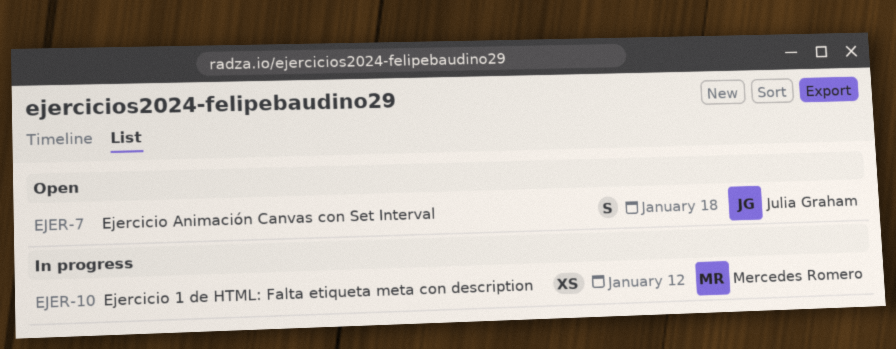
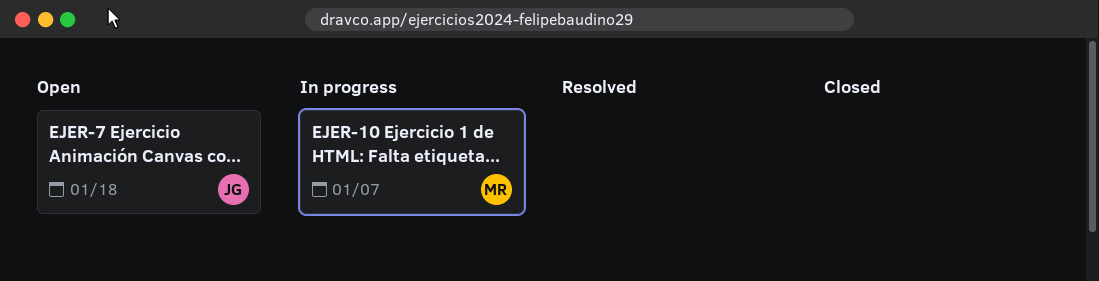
EJER-10, due: Jan 12 -> Jan 7

